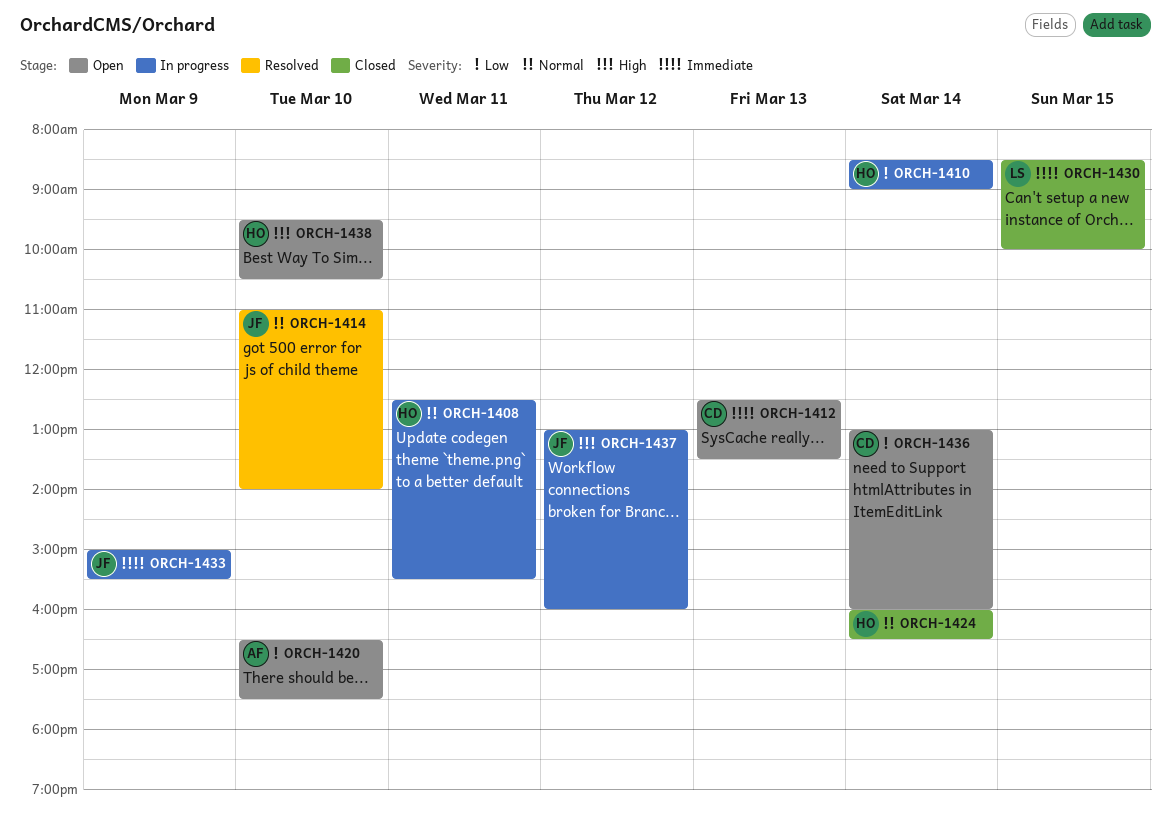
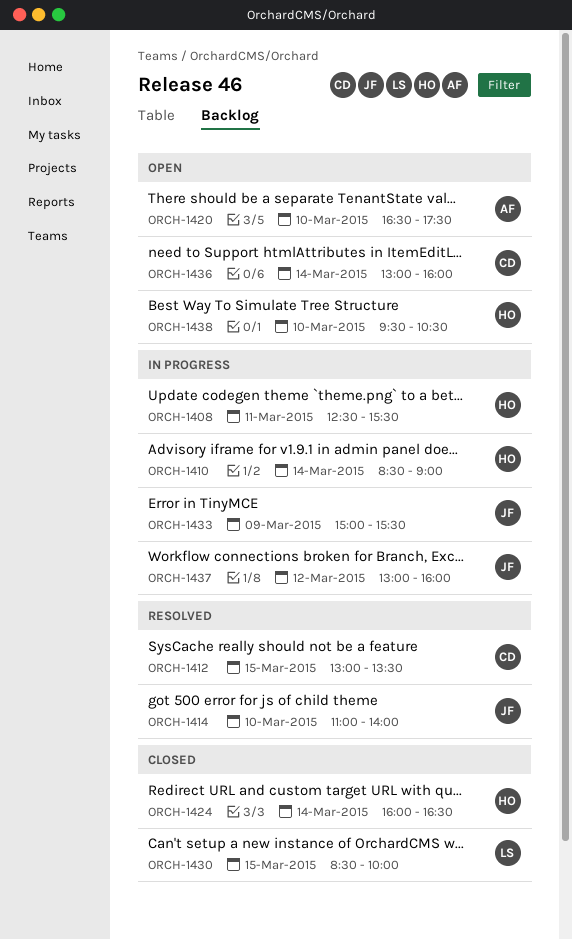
ORCH-1412, status: Open -> Resolved
ORCH-1412, day: Mar 13 -> Mar 15
ORCH-1412, begins: 12:30 -> 13:00

